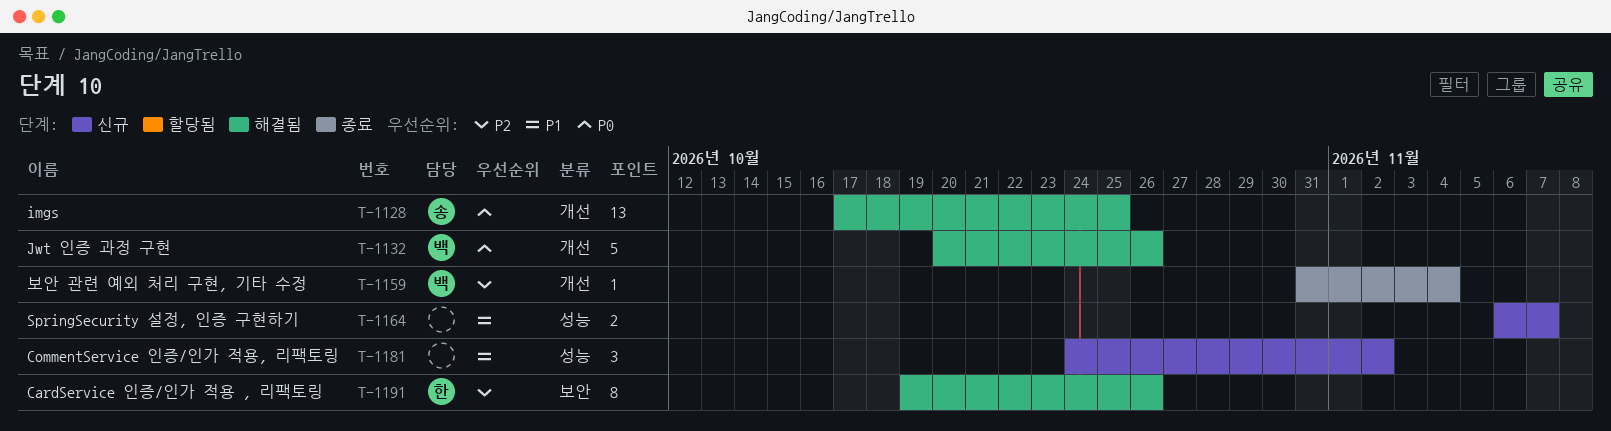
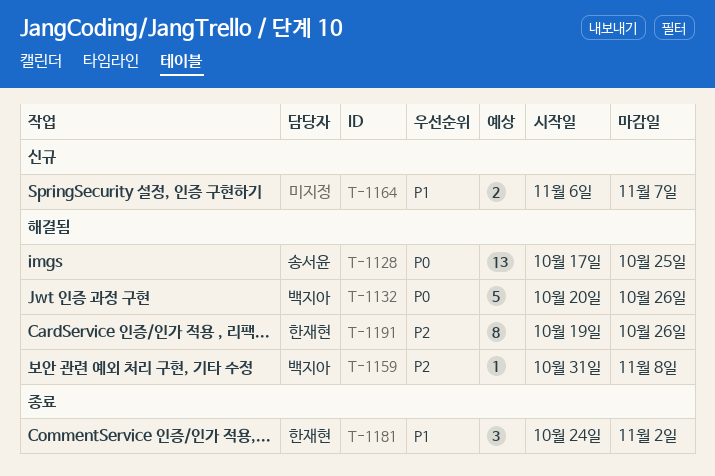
T-1159, status: 종료 -> 해결됨
T-1159, due: Nov 4 -> Nov 8
T-1181, status: 신규 -> 종료
T-1181, owner: none -> 한재현

